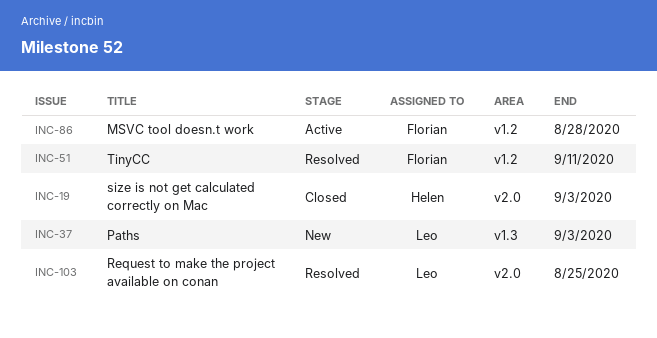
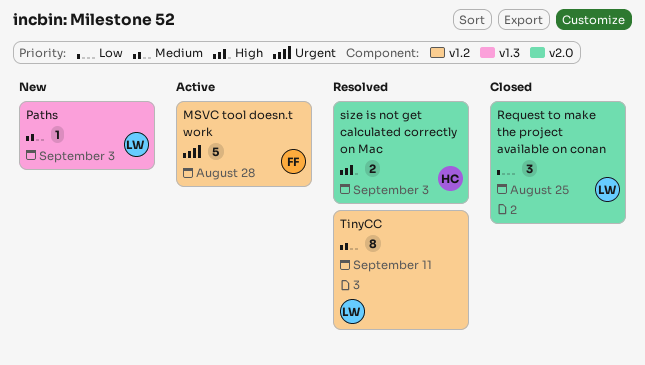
Request to make the project available on conan, status: Resolved -> Closed
size is not get calculated correctly on Mac, status: Closed -> Resolved
TinyCC, owner: Florian -> Leo

